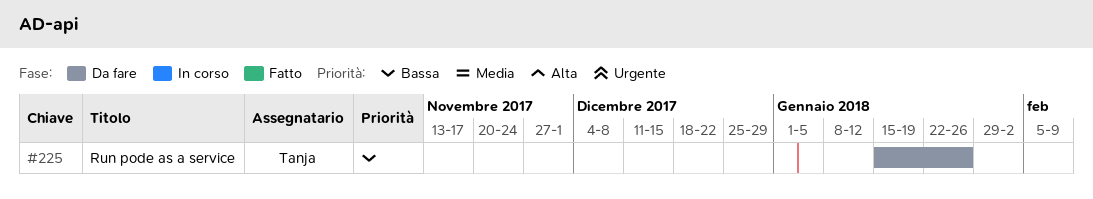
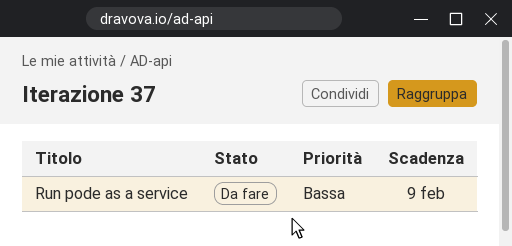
Run pode as a service, due: Jan 26 -> Feb 9

